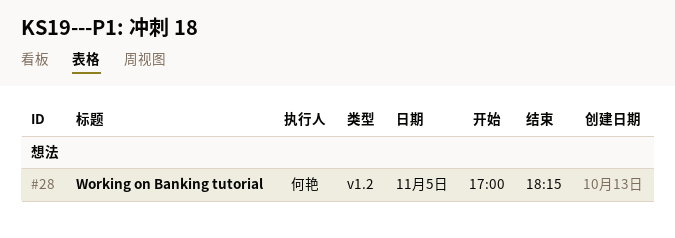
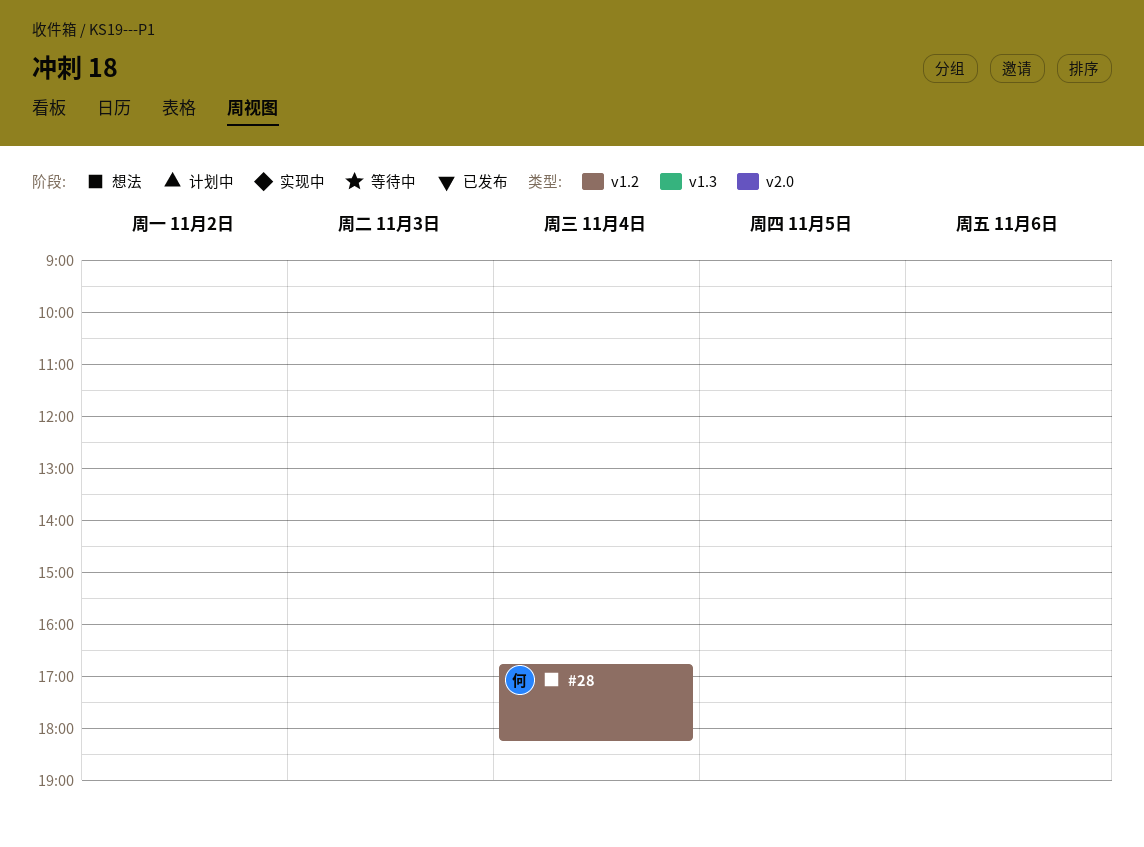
#28, day: Nov 5 -> Nov 4
#28, begins: 17:00 -> 16:45

